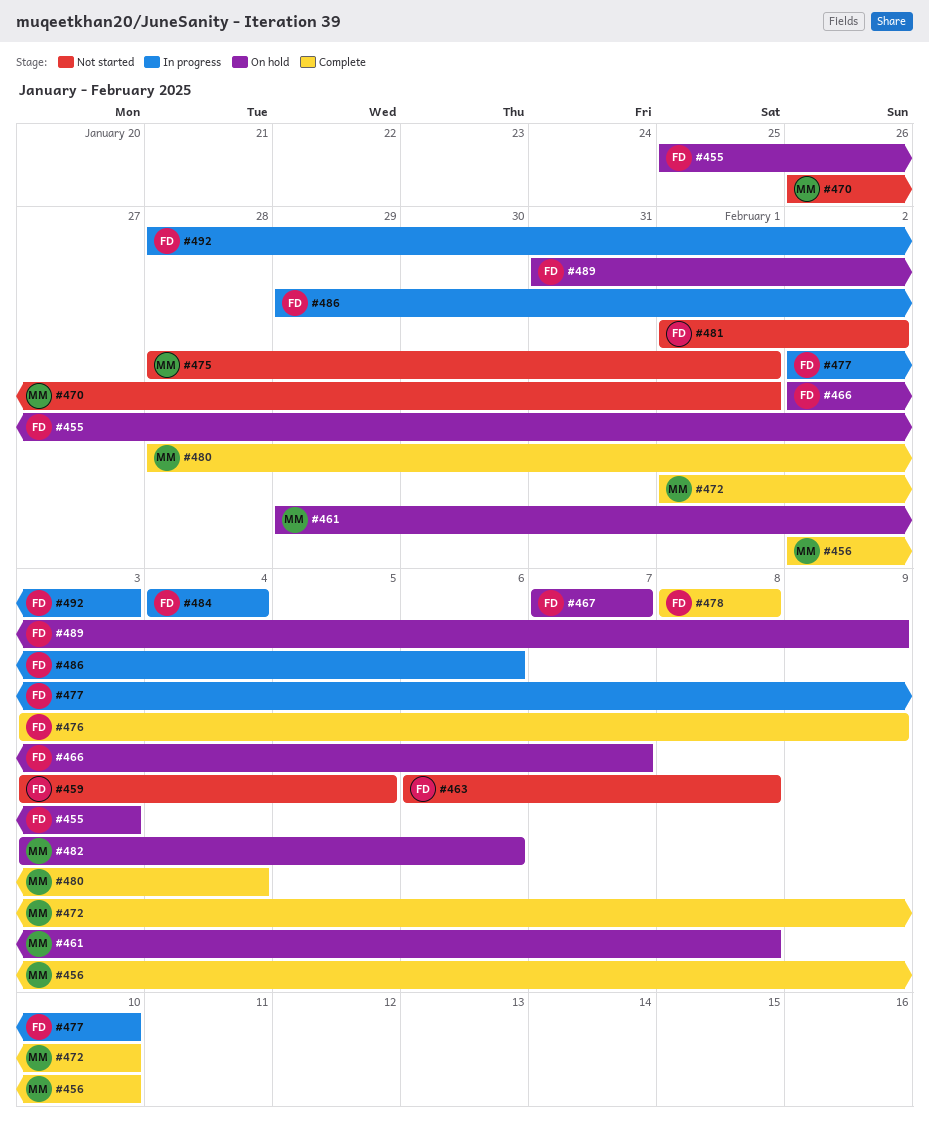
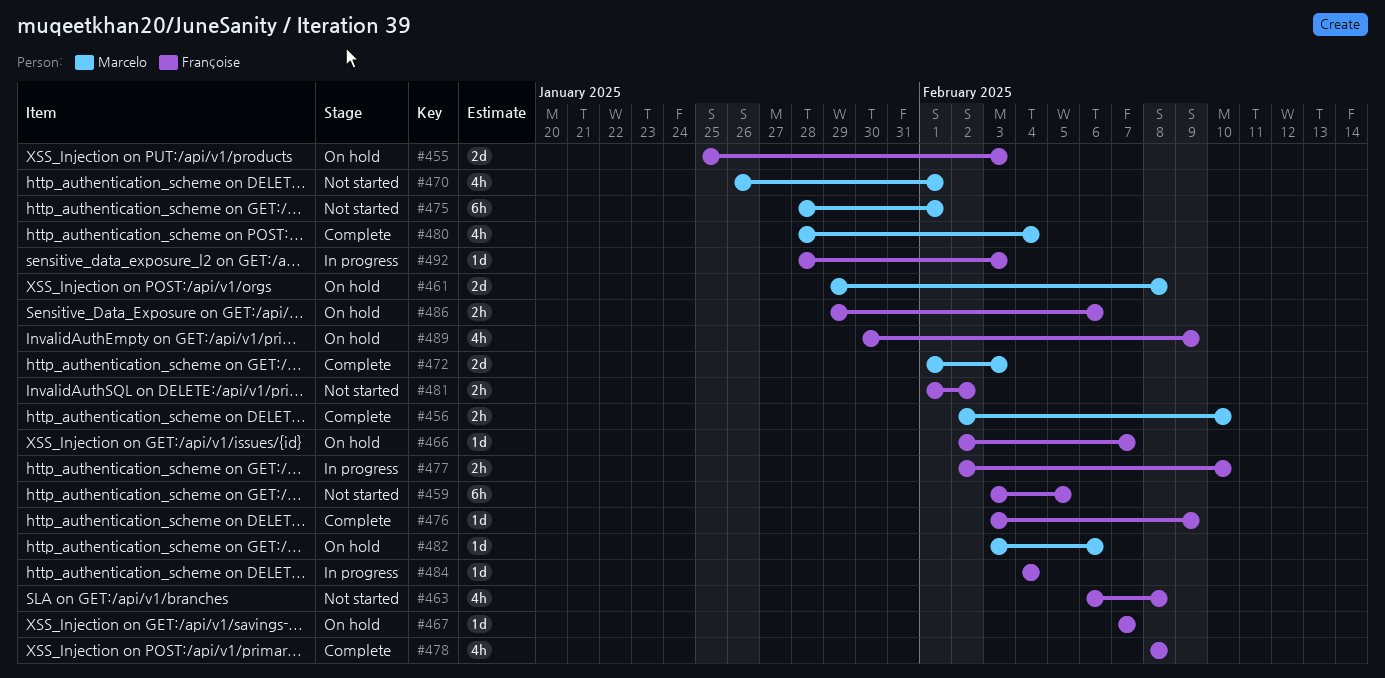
#472, due: Feb 10 -> Feb 3
#486, status: In progress -> On hold
#489, start: Jan 31 -> Jan 30

